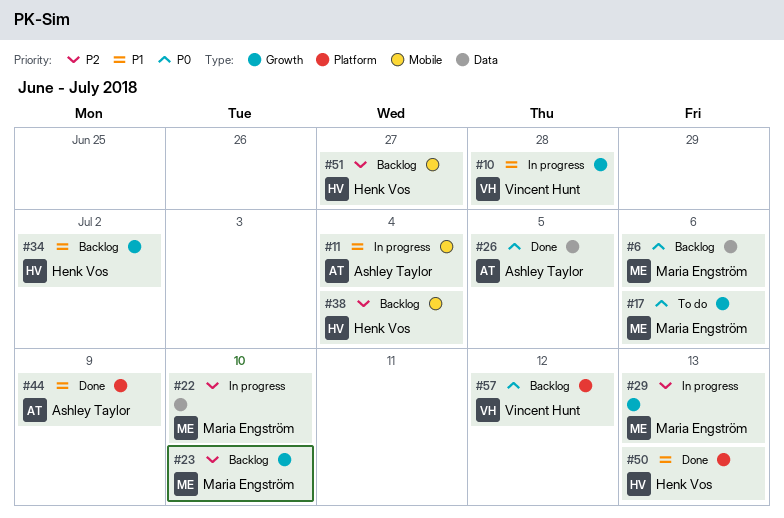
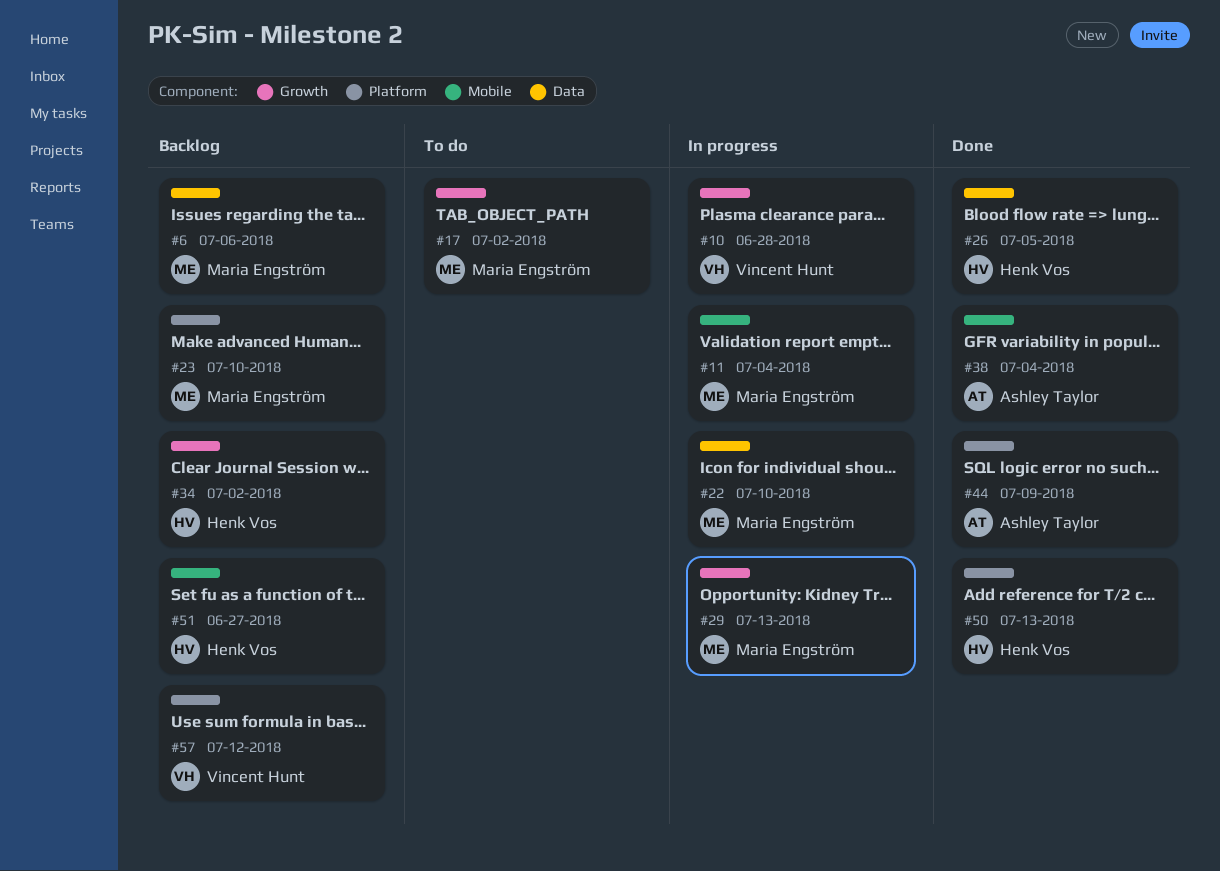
#11, owner: Ashley Taylor -> Maria Engström
#17, due: Jul 6 -> Jul 2
#23, label: Growth -> Platform
#26, owner: Ashley Taylor -> Henk Vos
#38, status: Backlog -> Done
#38, owner: Henk Vos -> Ashley Taylor

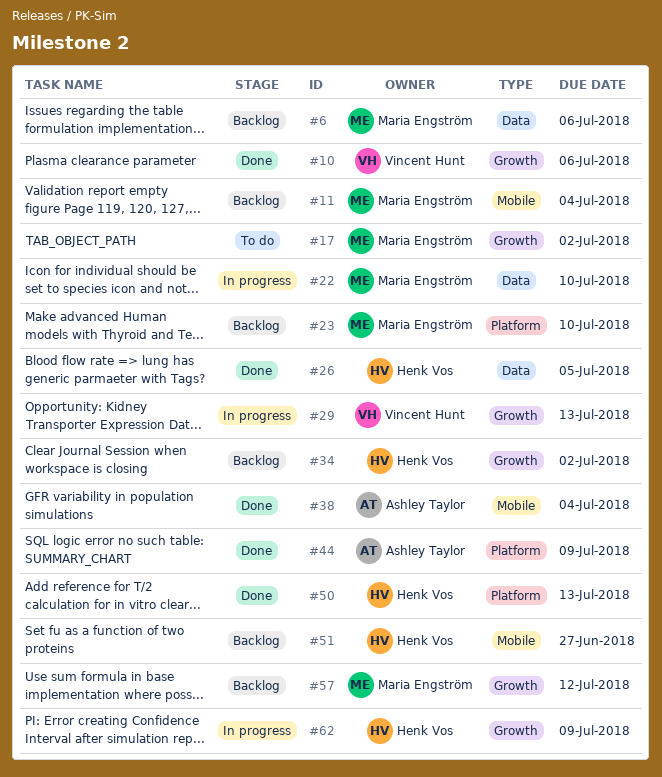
#10, status: In progress -> Done
#10, due: Jun 28 -> Jul 6
#11, status: In progress -> Backlog
#29, owner: Maria Engström -> Vincent Hunt
#57, owner: Vincent Hunt -> Maria Engström
#57, label: Platform -> Growth
#62: none -> present

